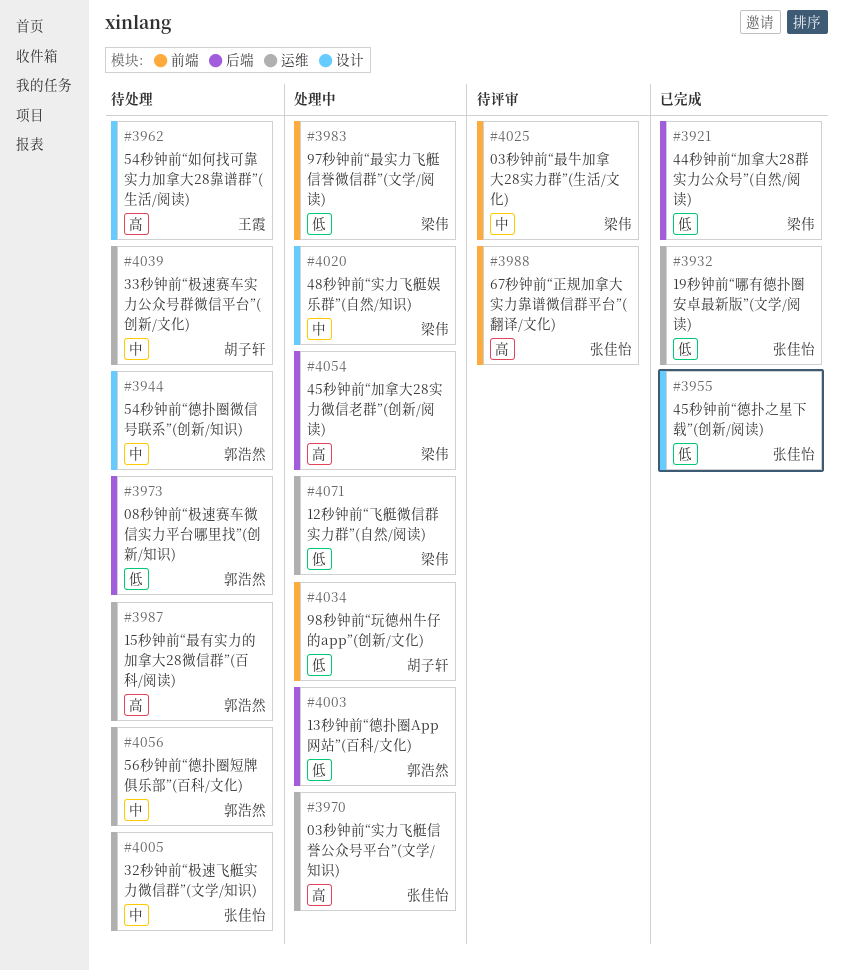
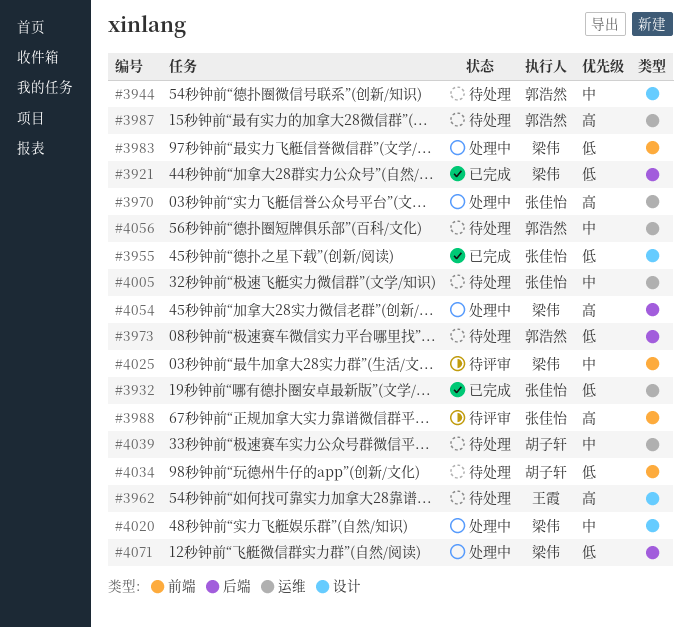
#4003: present -> none
#4034, status: 处理中 -> 待处理
#4071, label: 运维 -> 后端

